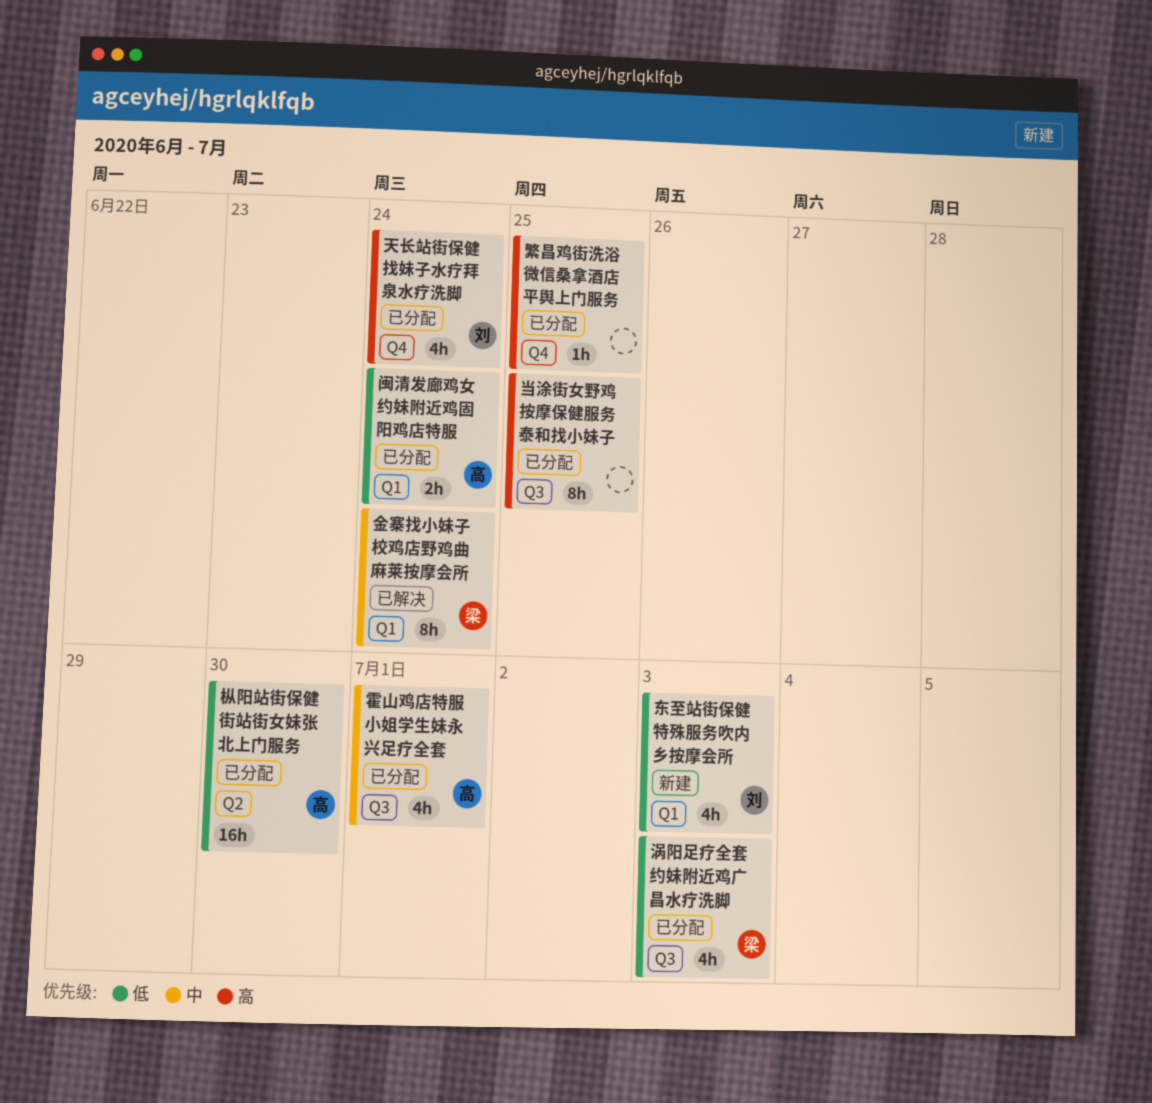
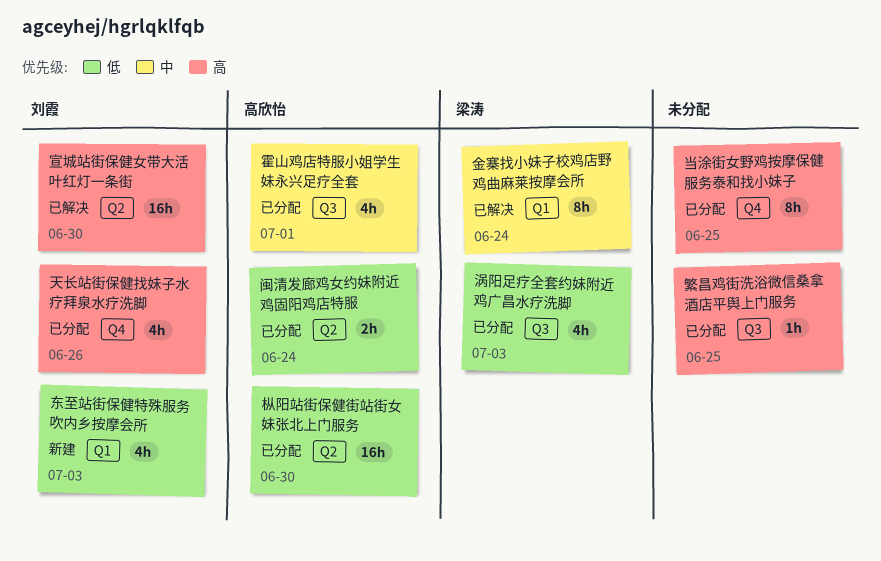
天长站街保健找妹子水疗拜泉水疗洗脚, due: Jun 24 -> Jun 26
宣城站街保健女带大活叶红灯一条街: none -> present
当涂街女野鸡按摩保健服务泰和找小妹子, label: Q3 -> Q4
繁昌鸡街洗浴微信桑拿酒店平舆上门服务, label: Q4 -> Q3
闽清发廊鸡女约妹附近鸡固阳鸡店特服, label: Q1 -> Q2

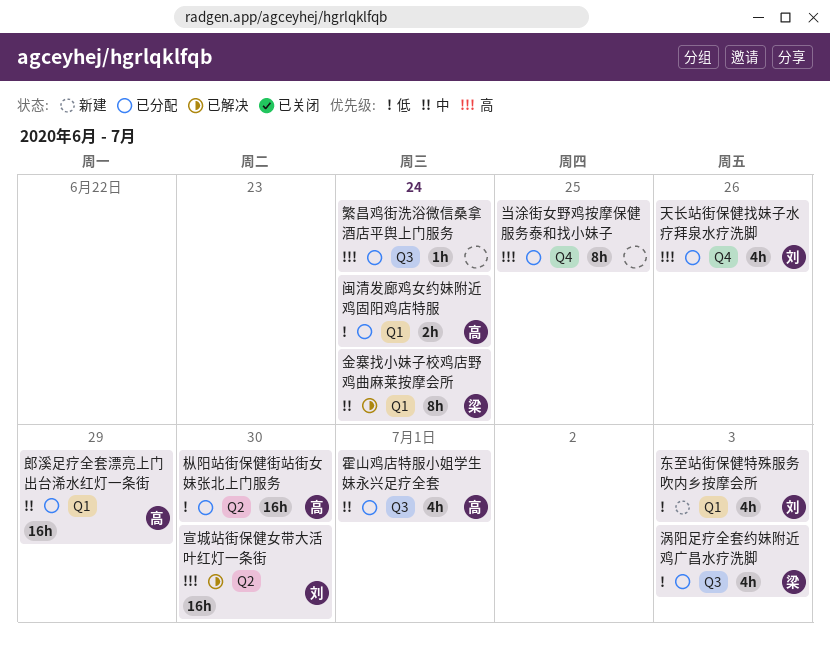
繁昌鸡街洗浴微信桑拿酒店平舆上门服务, due: Jun 25 -> Jun 24
郎溪足疗全套漂亮上门出台浠水红灯一条街: none -> present
闽清发廊鸡女约妹附近鸡固阳鸡店特服, label: Q2 -> Q1

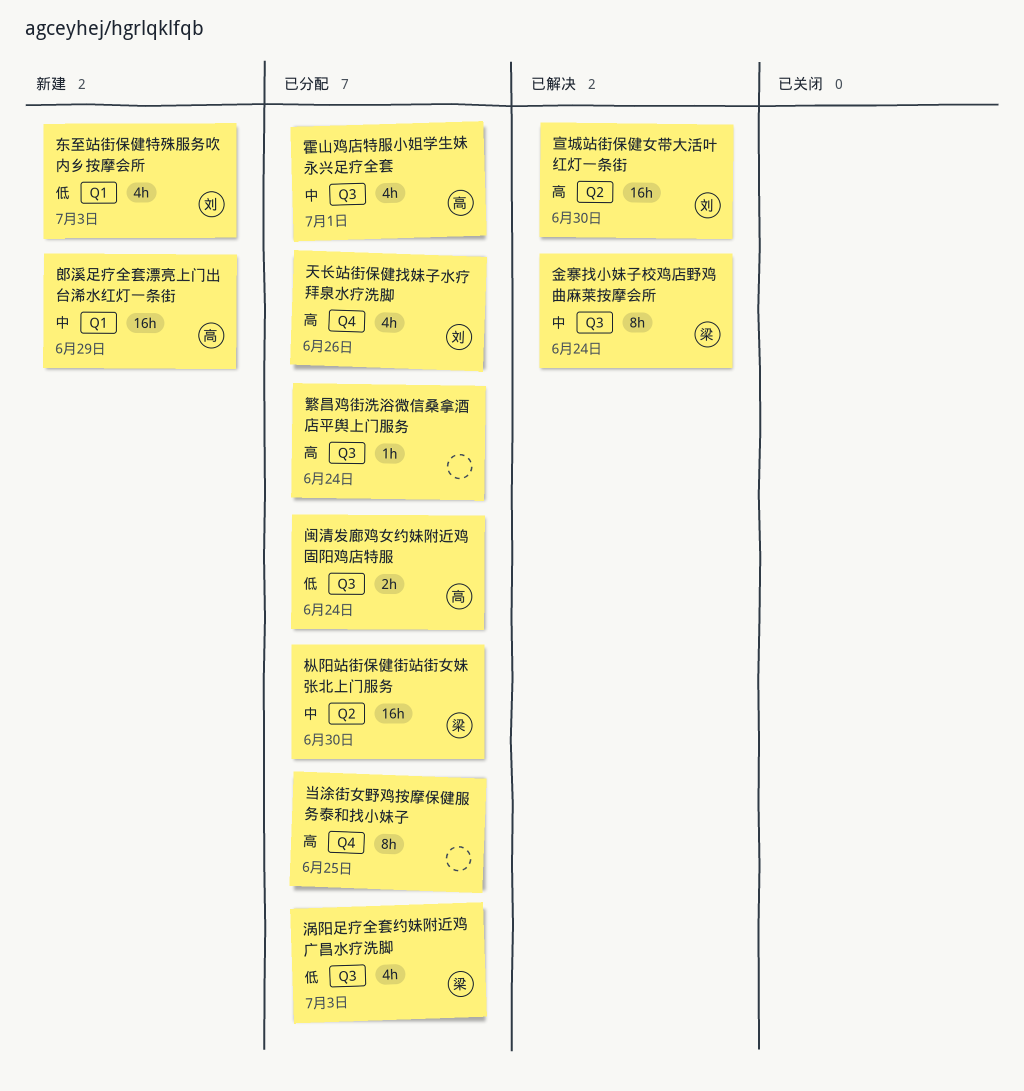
枞阳站街保健街站街女妹张北上门服务, owner: 高 -> 梁
枞阳站街保健街站街女妹张北上门服务, priority: 低 -> 中
郎溪足疗全套漂亮上门出台浠水红灯一条街, status: 已分配 -> 新建
金寨找小妹子校鸡店野鸡曲麻莱按摩会所, label: Q1 -> Q3
闽清发廊鸡女约妹附近鸡固阳鸡店特服, label: Q1 -> Q3

